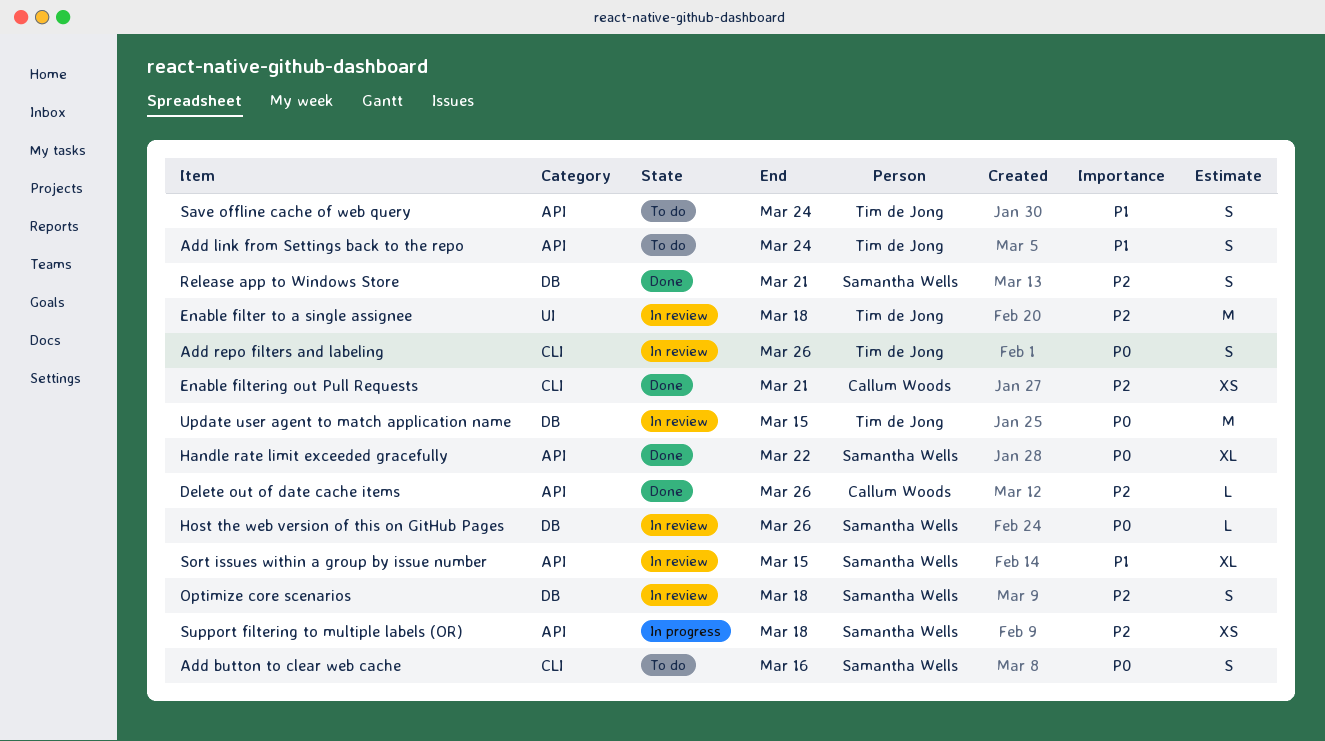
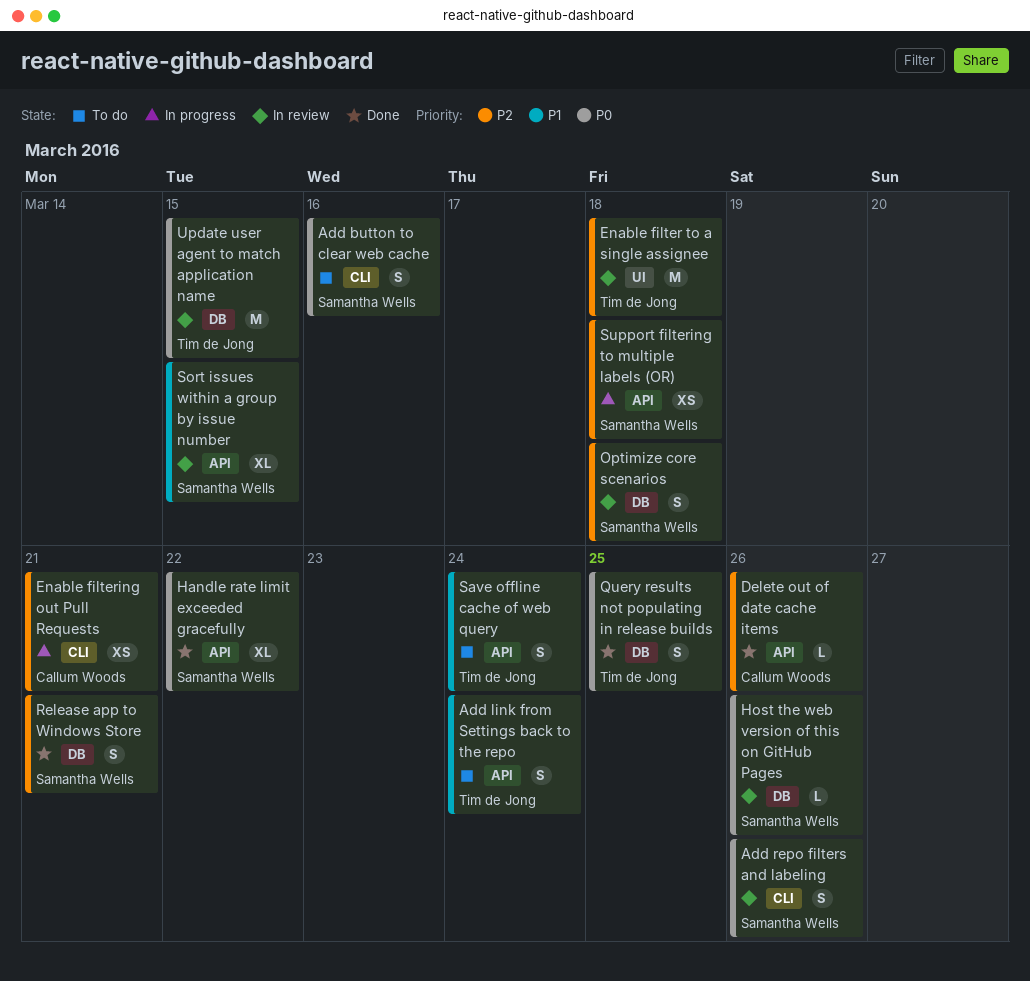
Add repo filters and labeling, owner: Tim de Jong -> Samantha Wells
Enable filtering out Pull Requests, status: Done -> In progress
Query results not populating in release builds: none -> present

